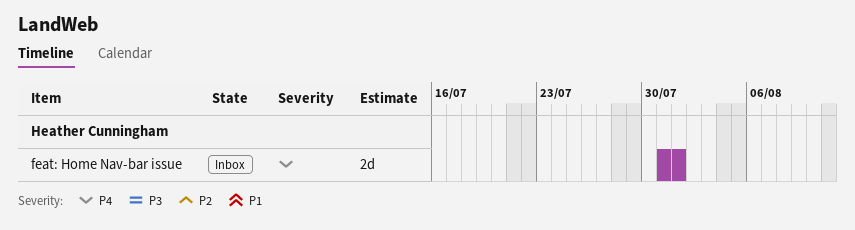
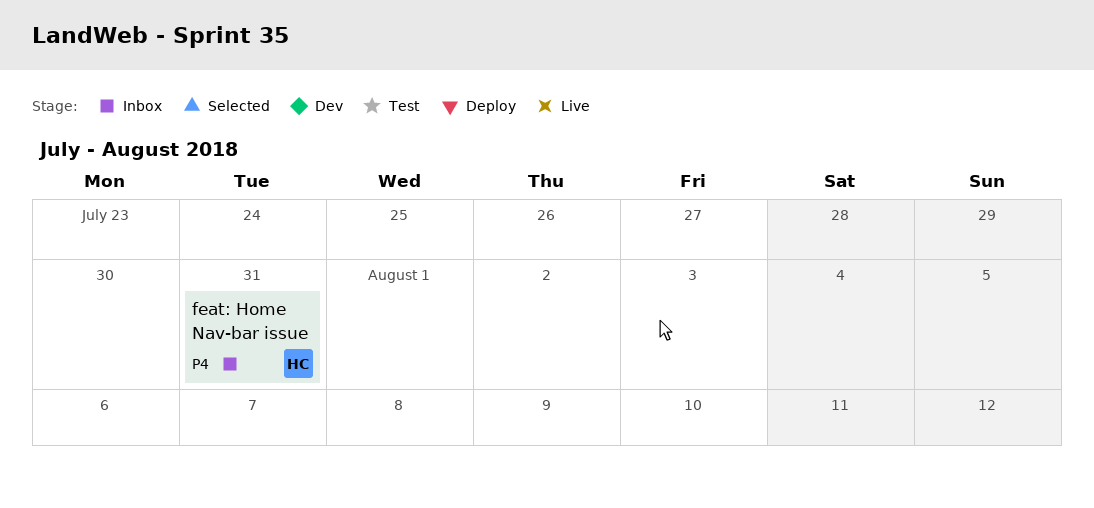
feat: Home Nav-bar issue, due: Aug 1 -> Jul 31

